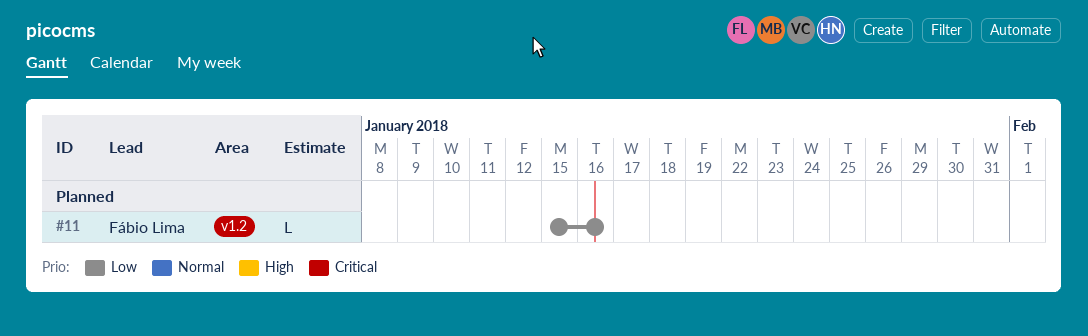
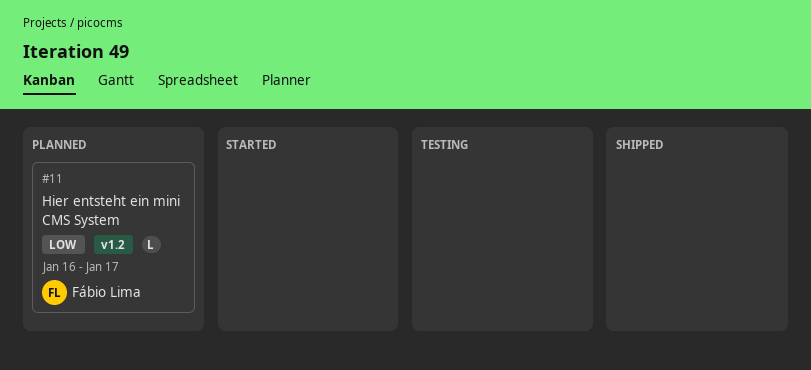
#11, start: Jan 15 -> Jan 16
#11, due: Jan 16 -> Jan 17

